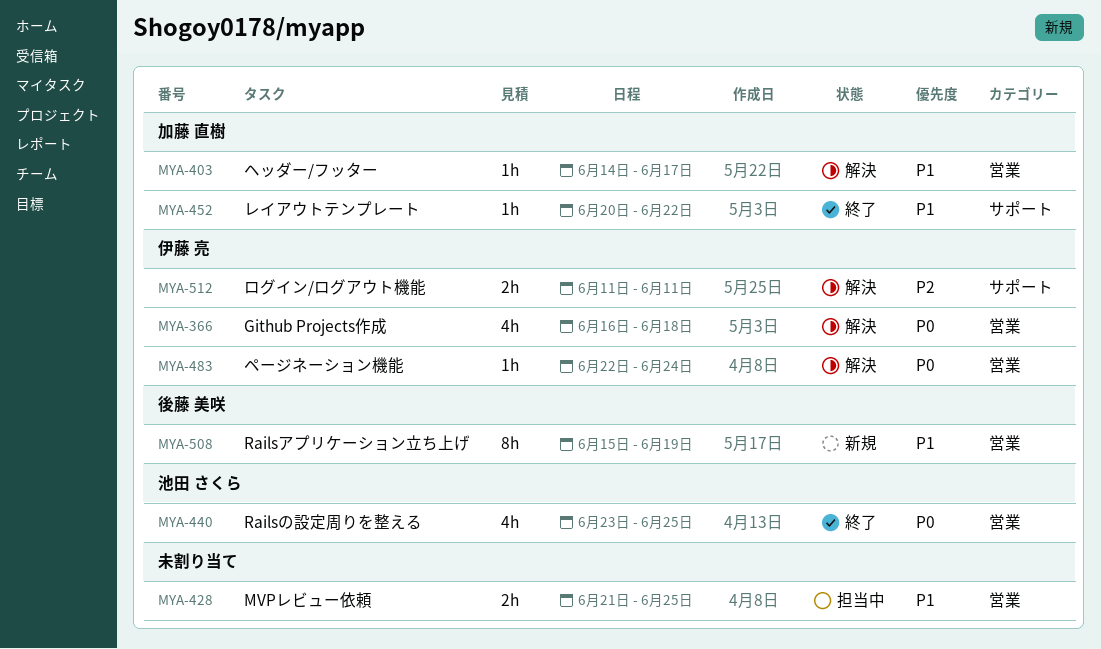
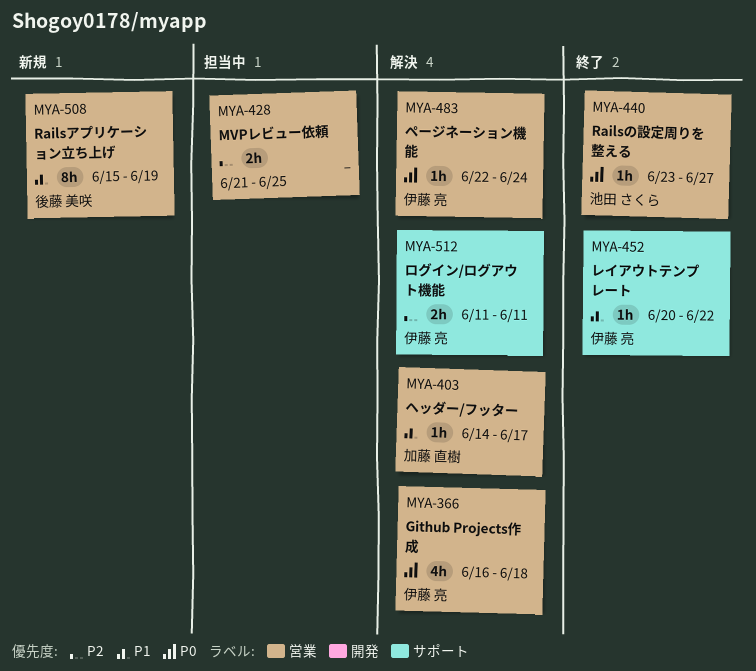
MYA-428, priority: P1 -> P2
MYA-440, estimate: 4h -> 1h
MYA-440, due: Jun 25 -> Jun 27
MYA-452, owner: 加藤 直樹 -> 伊藤 亮

